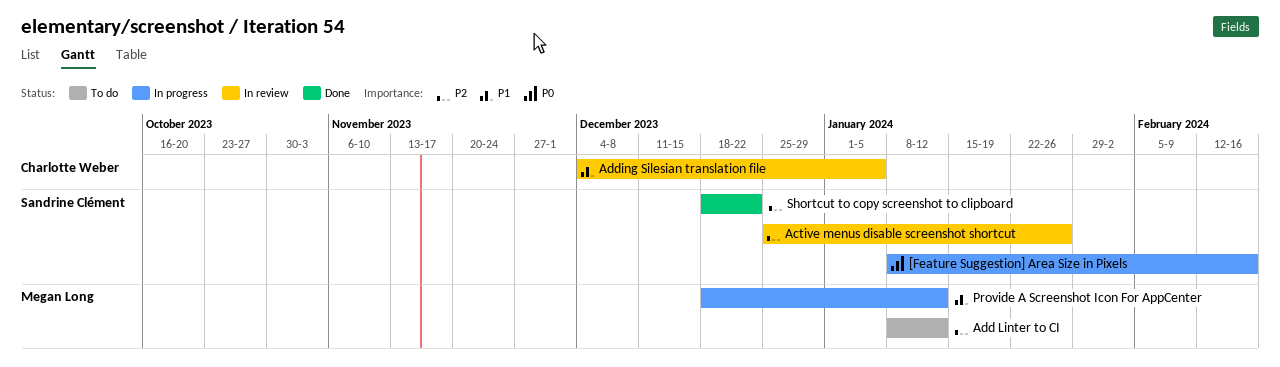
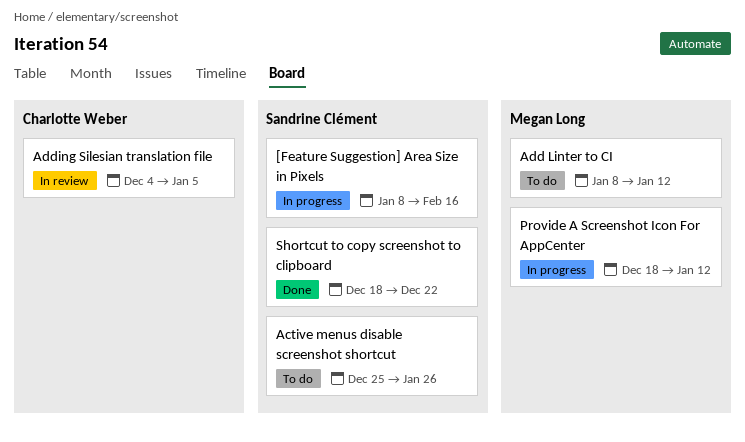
Active menus disable screenshot shortcut, status: In review -> To do

